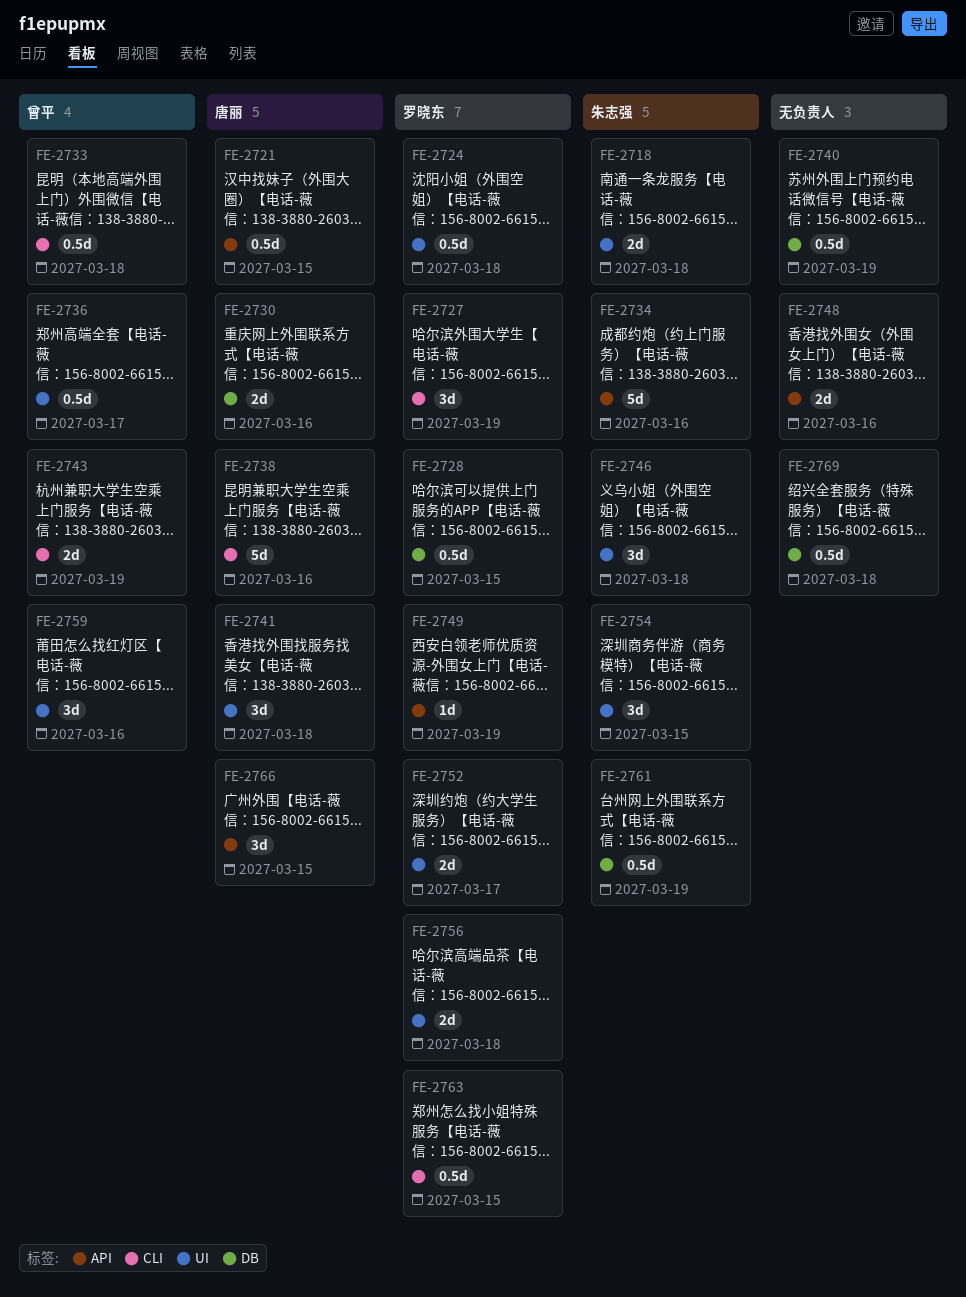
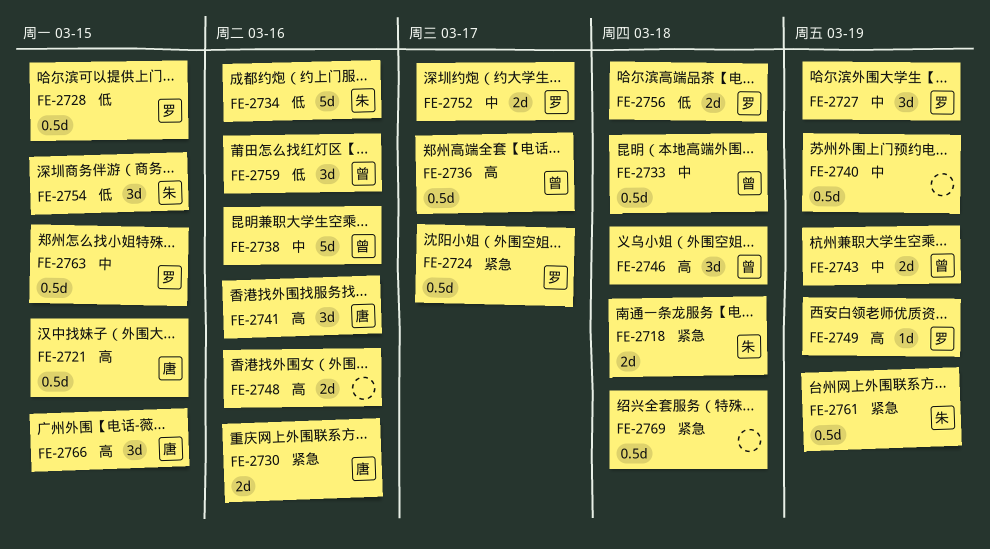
FE-2724, due: Mar 18 -> Mar 17
FE-2738, owner: 唐丽 -> 曾平
FE-2741, due: Mar 18 -> Mar 16
FE-2746, owner: 朱志强 -> 曾平

